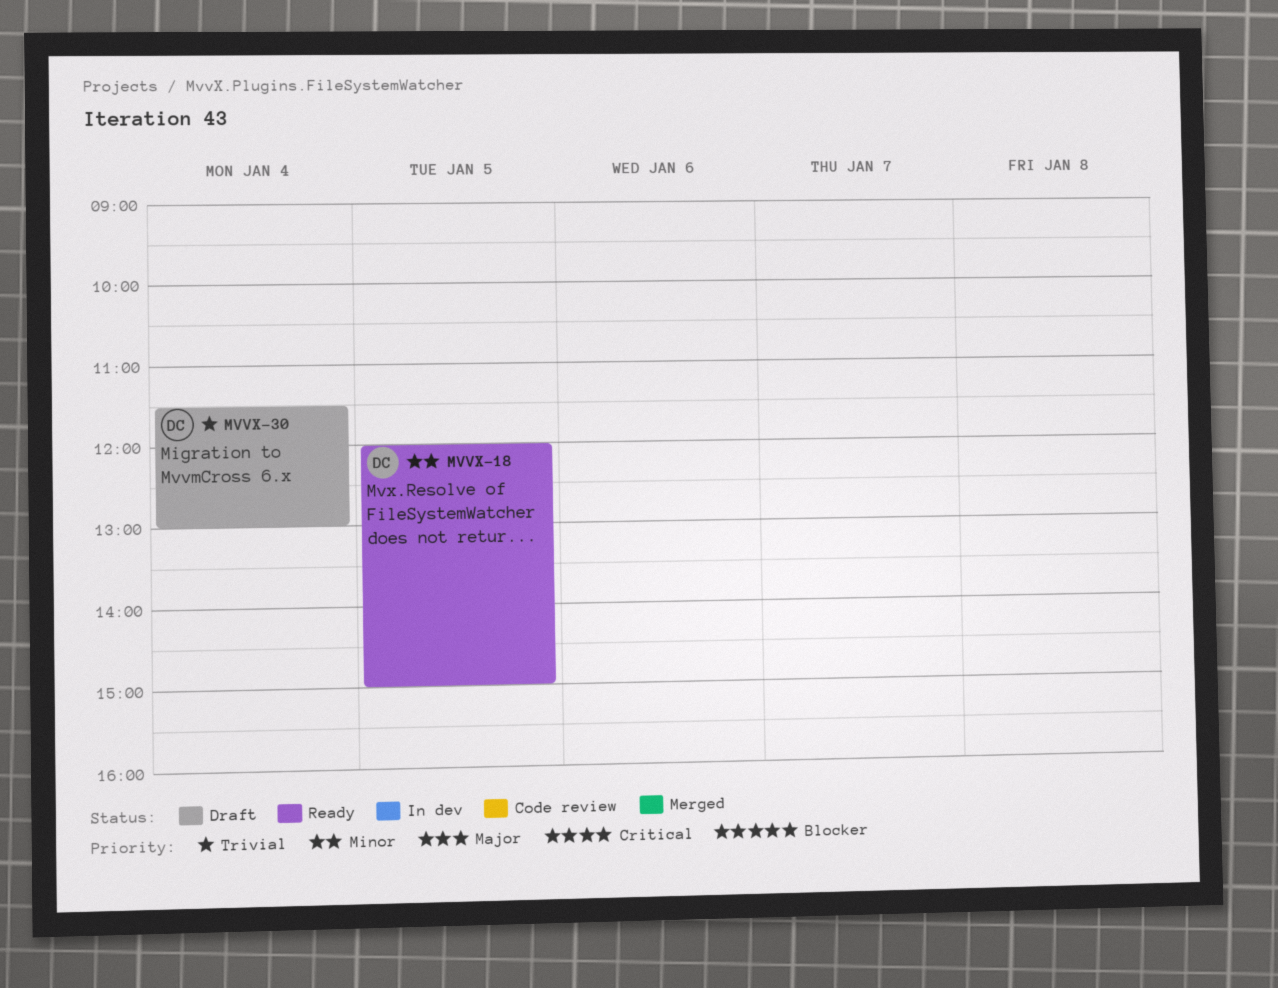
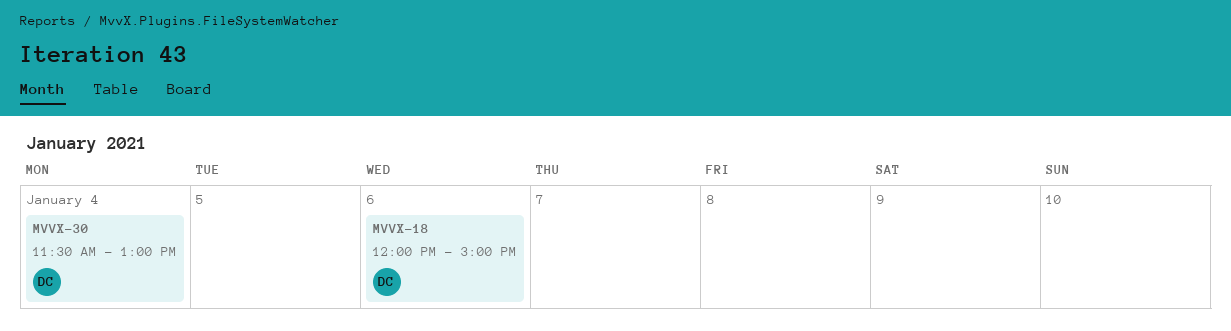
MVVX-18, day: Jan 5 -> Jan 6

